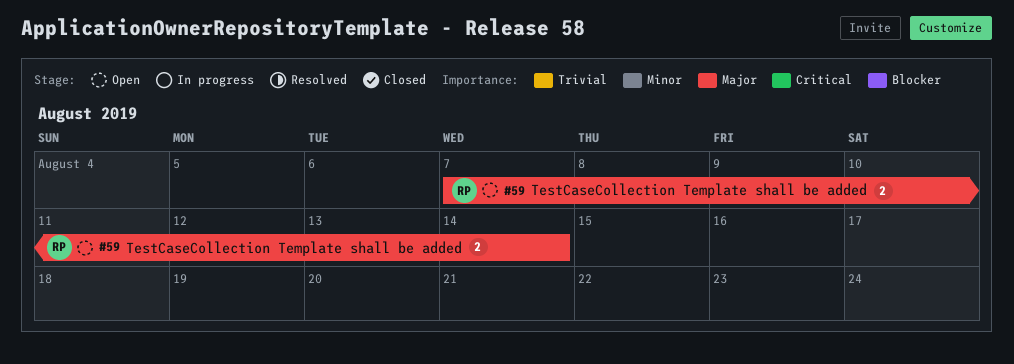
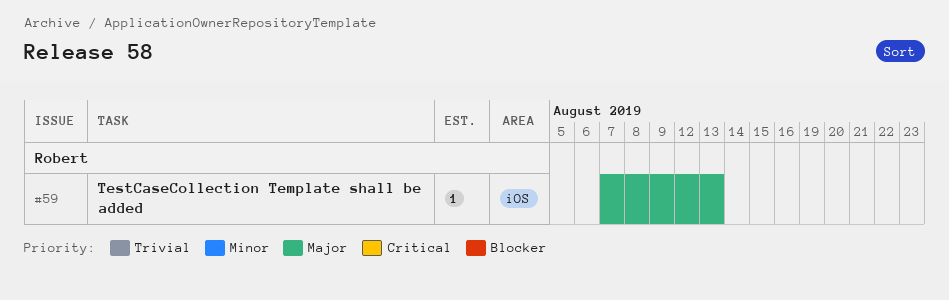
#59, estimate: 2 -> 1
#59, due: Aug 14 -> Aug 13

